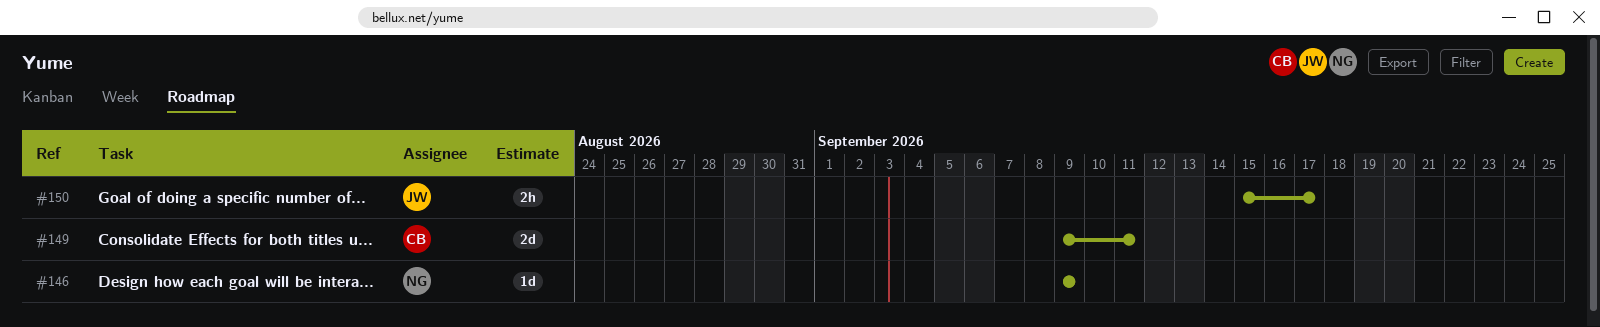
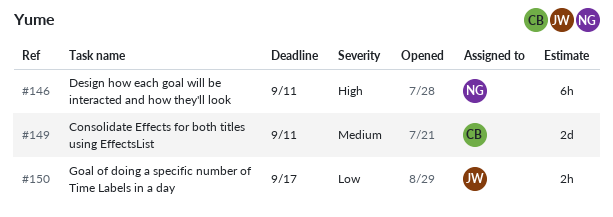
#146, estimate: 1d -> 6h
#146, due: Sep 9 -> Sep 11

